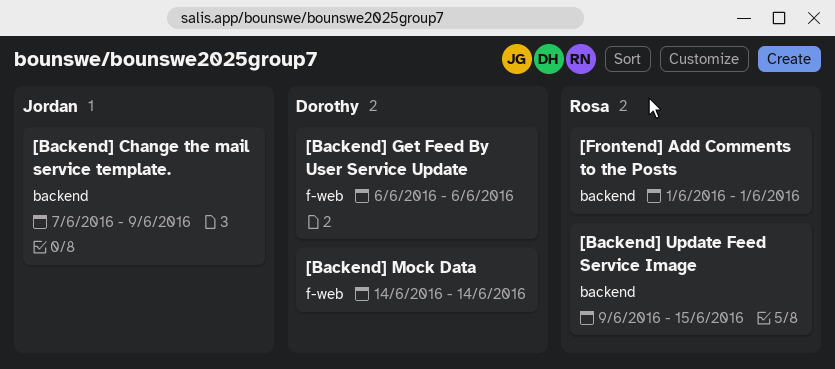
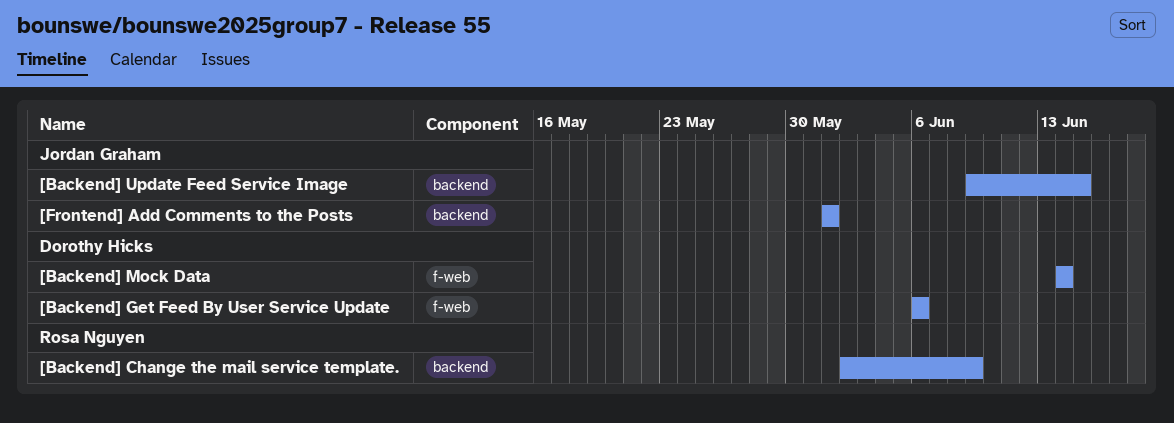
[Backend] Change the mail service template., owner: Jordan Graham -> Rosa Nguyen
[Backend] Change the mail service template., start: Jun 7 -> Jun 2
[Backend] Update Feed Service Image, owner: Rosa Nguyen -> Jordan Graham
[Frontend] Add Comments to the Posts, owner: Rosa Nguyen -> Jordan Graham

